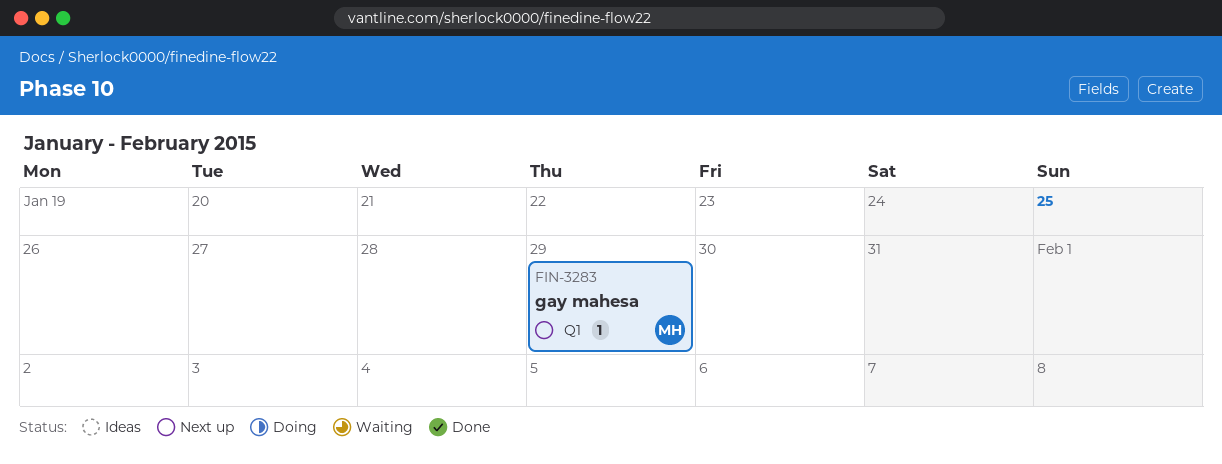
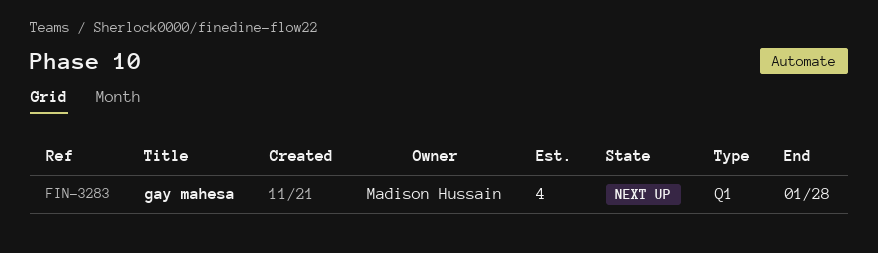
FIN-3283, estimate: 1 -> 4
FIN-3283, due: Jan 29 -> Jan 28

